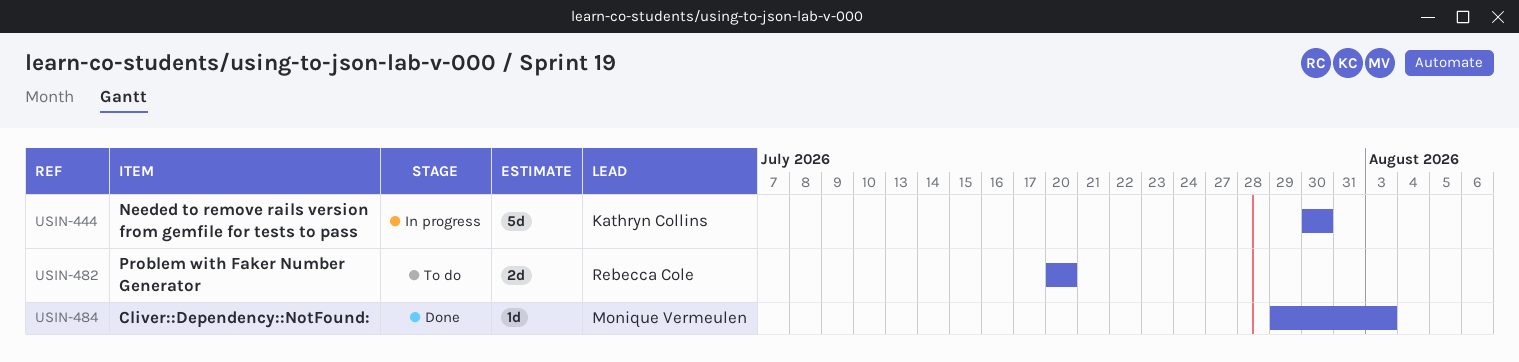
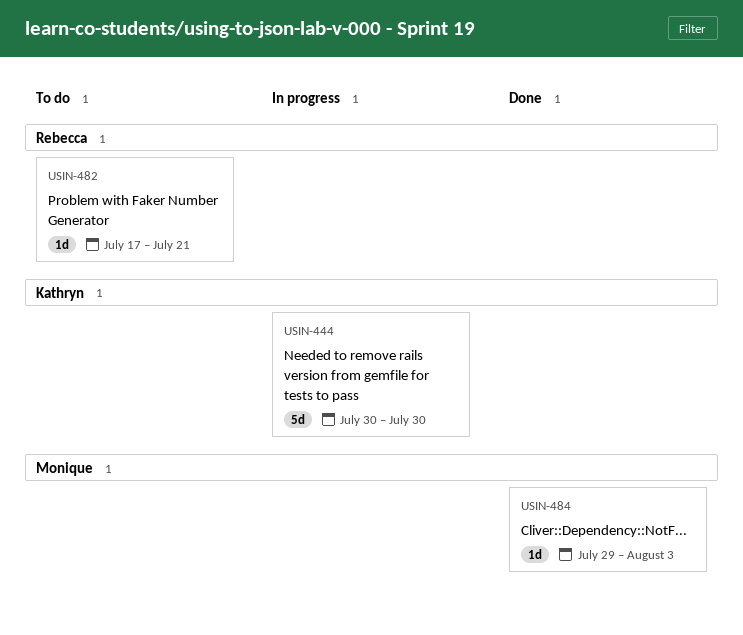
USIN-482, estimate: 2d -> 1d
USIN-482, start: Jul 20 -> Jul 17
USIN-482, due: Jul 20 -> Jul 21

